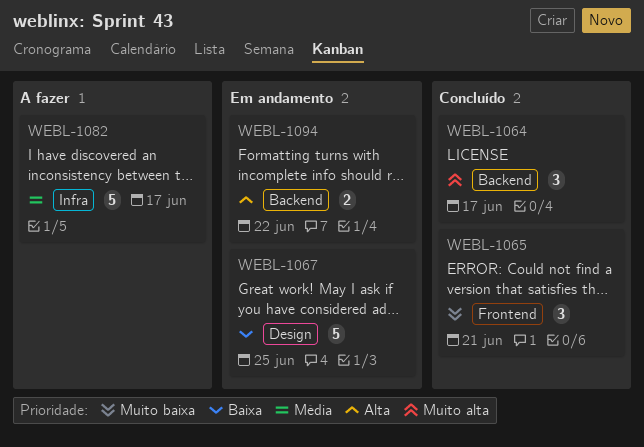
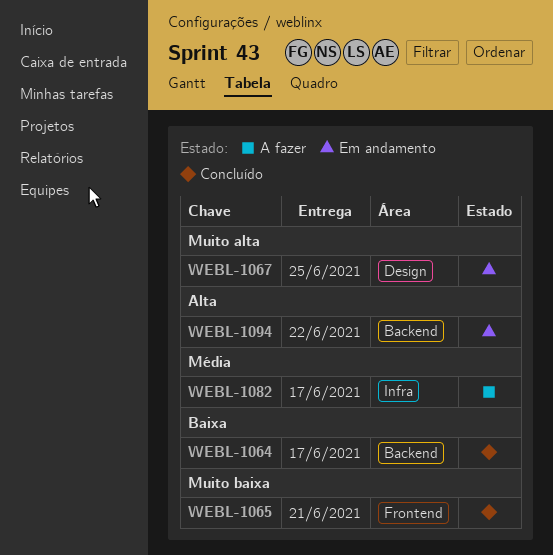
WEBL-1064, priority: Muito alta -> Baixa
WEBL-1067, priority: Baixa -> Muito alta

